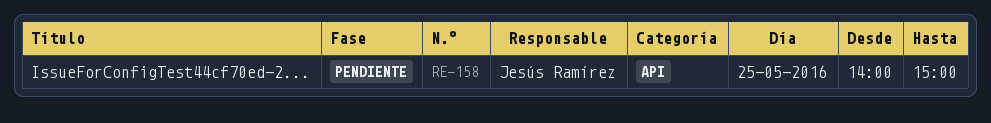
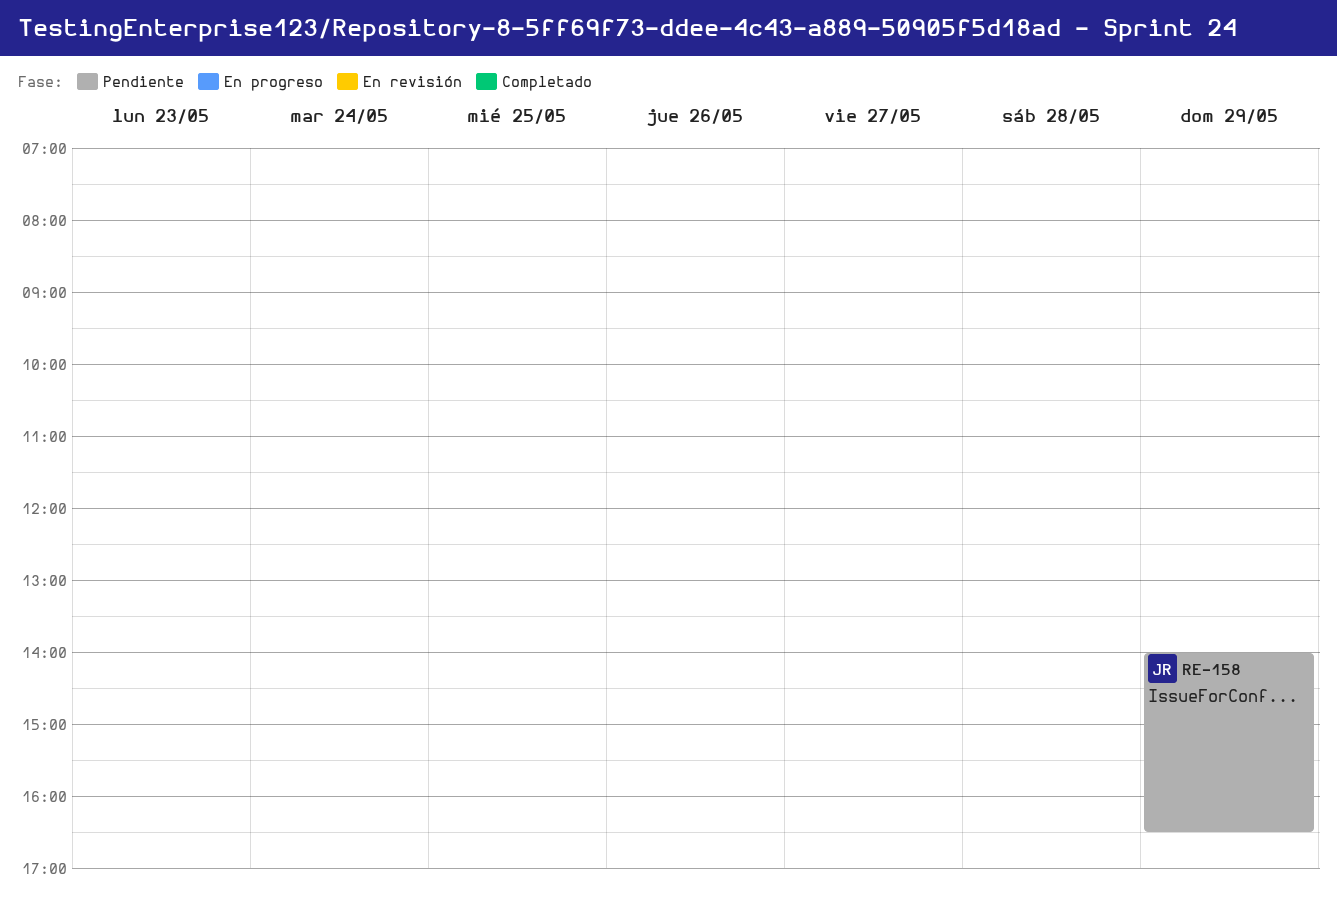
RE-158, day: May 25 -> May 29
RE-158, ends: 15:00 -> 16:30

